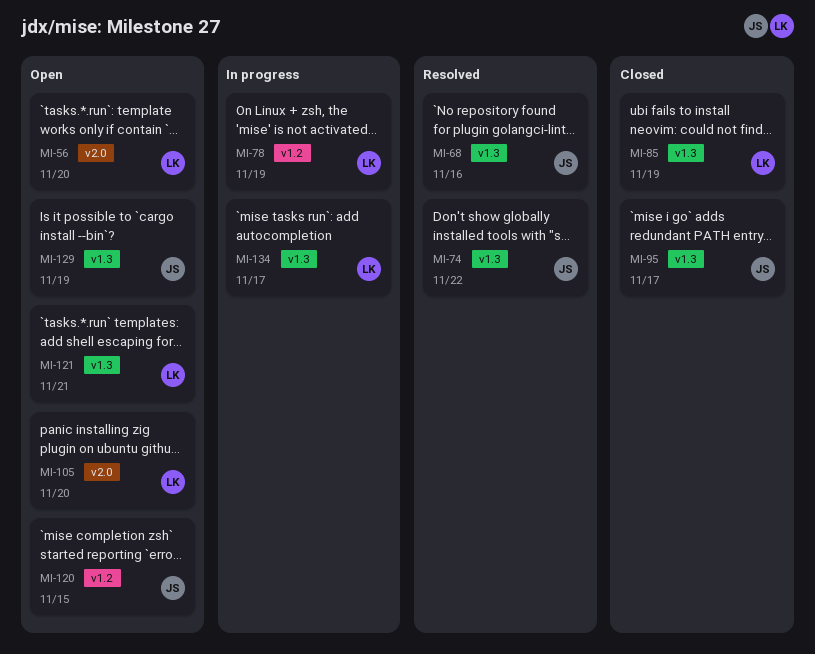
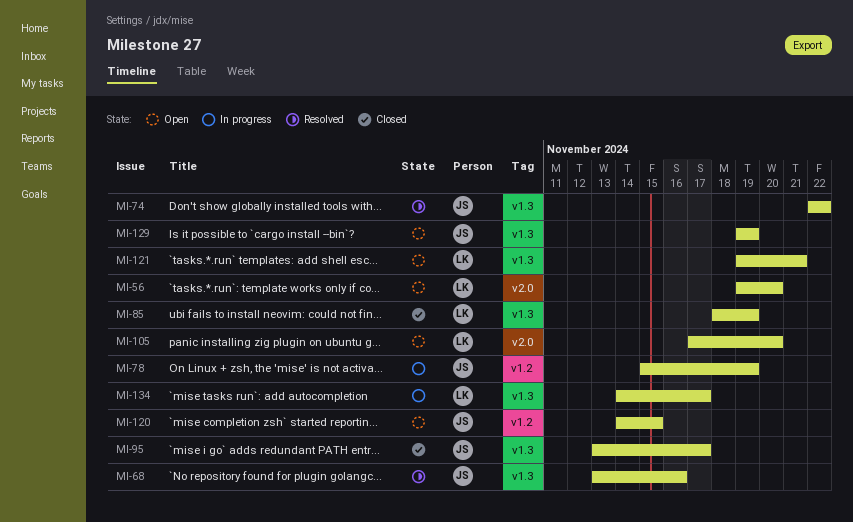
MI-78, owner: LK -> JS

